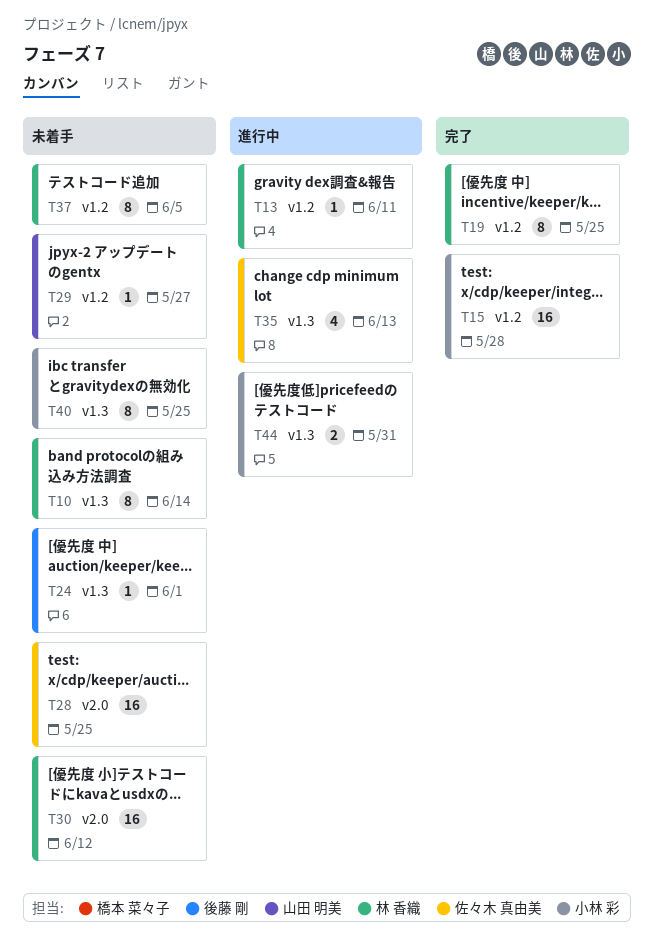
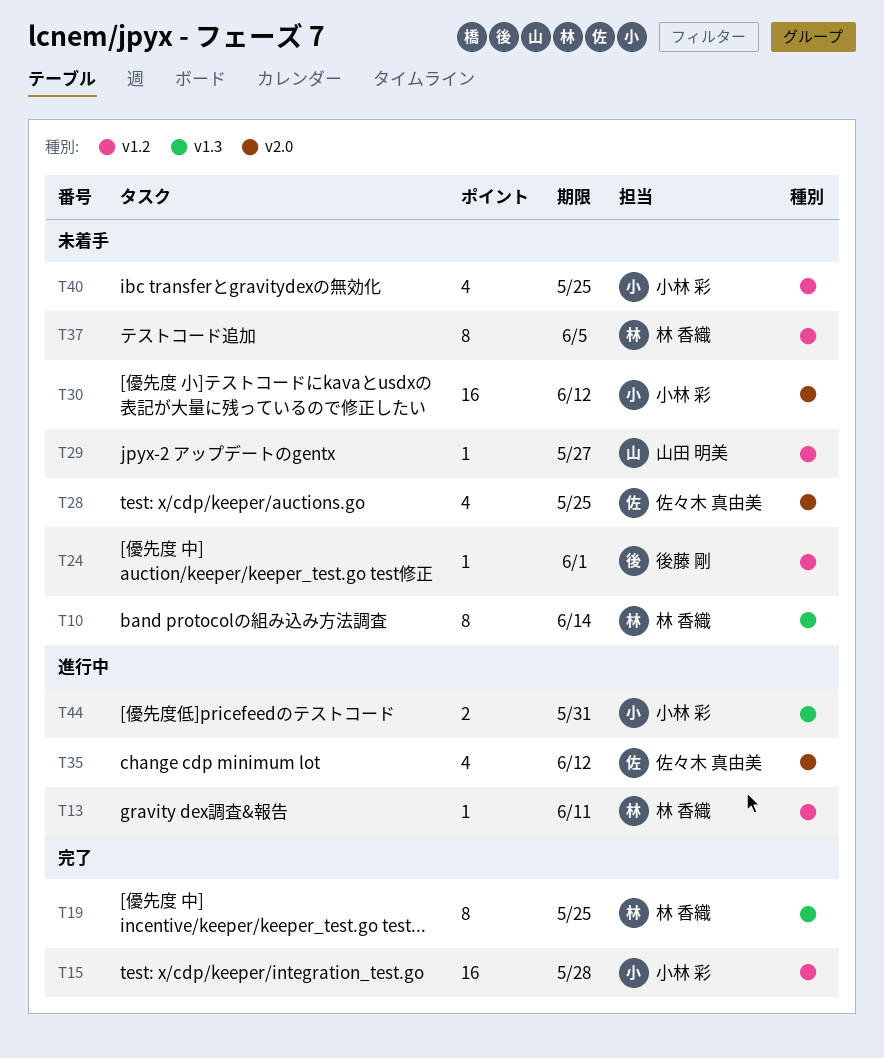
T19, label: v1.2 -> v1.3
T24, label: v1.3 -> v1.2
T28, estimate: 16 -> 4
T30, owner: 林 香織 -> 小林 彩
T35, label: v1.3 -> v2.0
T35, due: Jun 13 -> Jun 12
T40, label: v1.3 -> v1.2
T40, estimate: 8 -> 4

